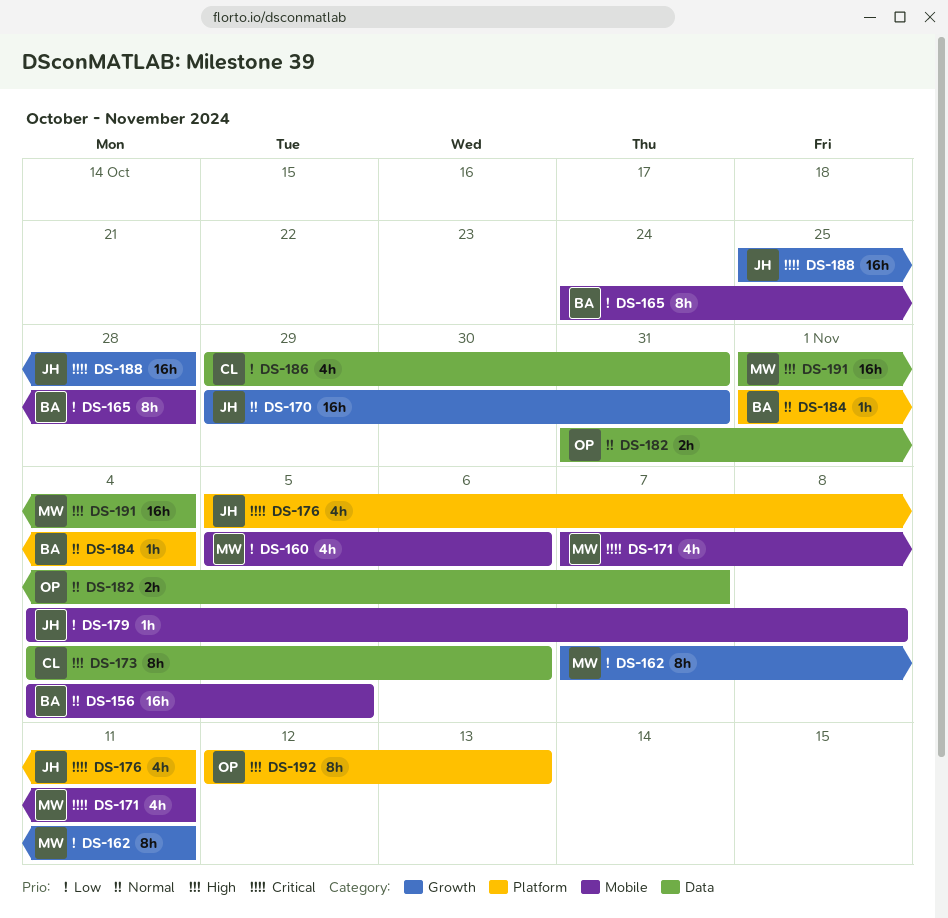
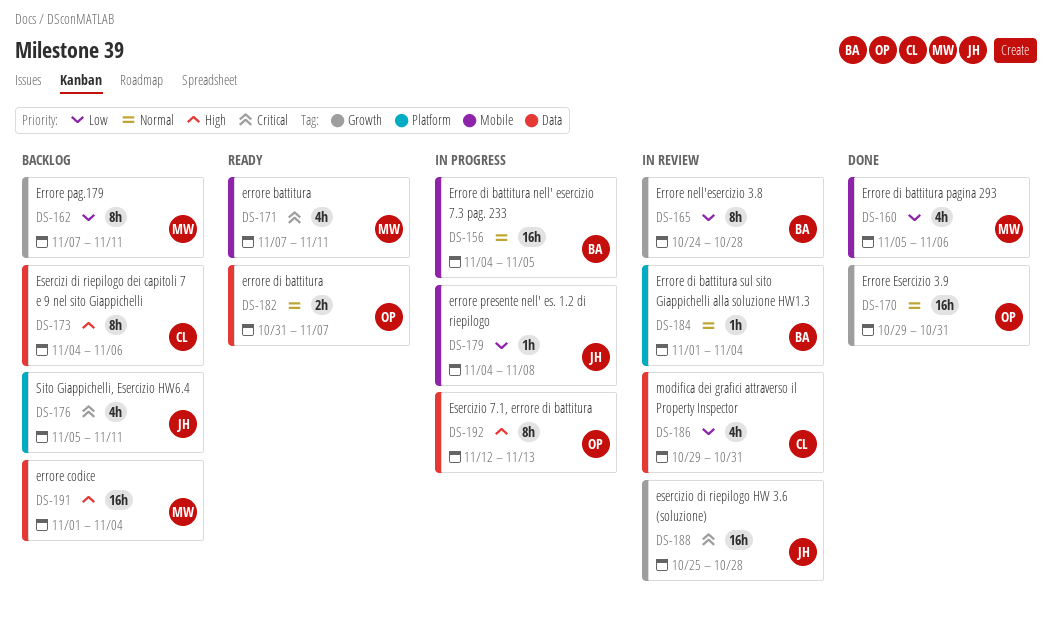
DS-165, label: Mobile -> Growth
DS-170, owner: JH -> OP
DS-192, label: Platform -> Data

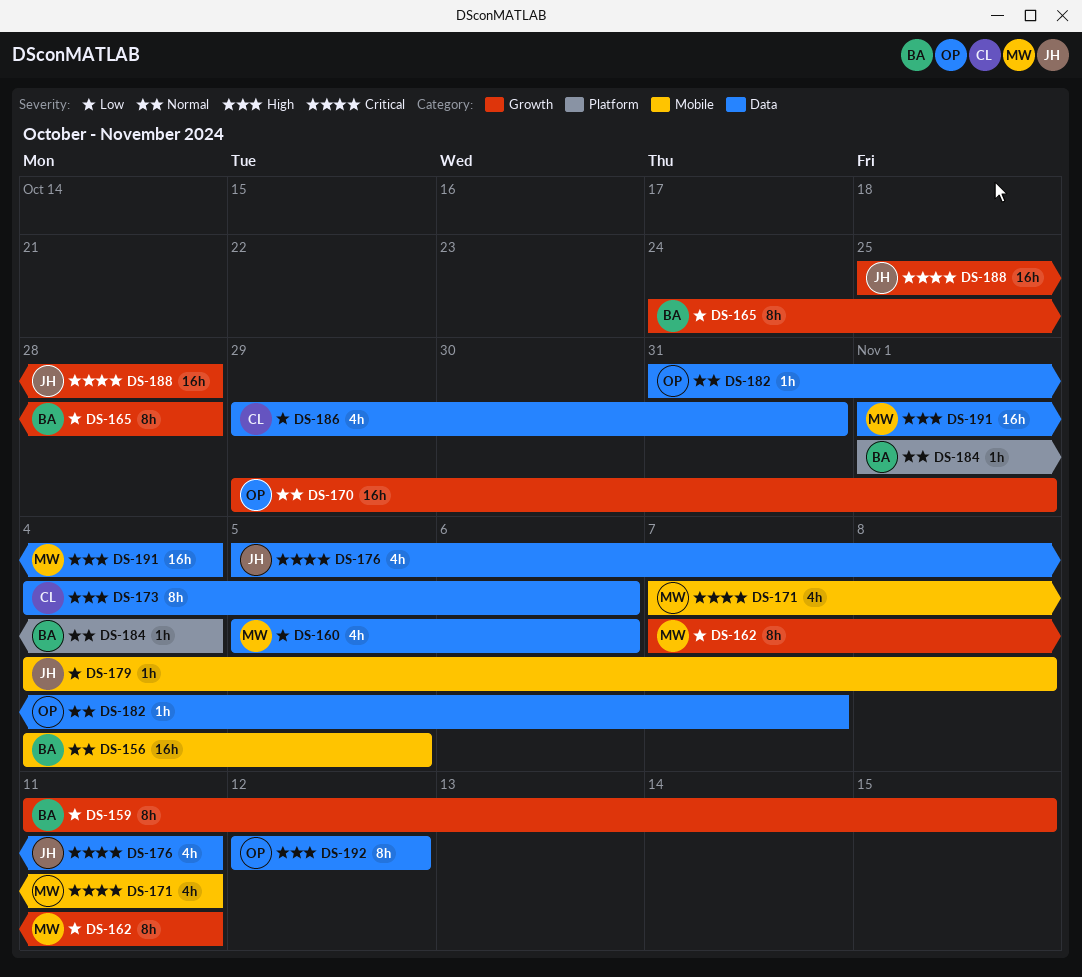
DS-159: none -> present
DS-160, label: Mobile -> Data
DS-170, due: Oct 31 -> Nov 1
DS-176, label: Platform -> Data
DS-182, estimate: 2h -> 1h
DS-192, due: Nov 13 -> Nov 12

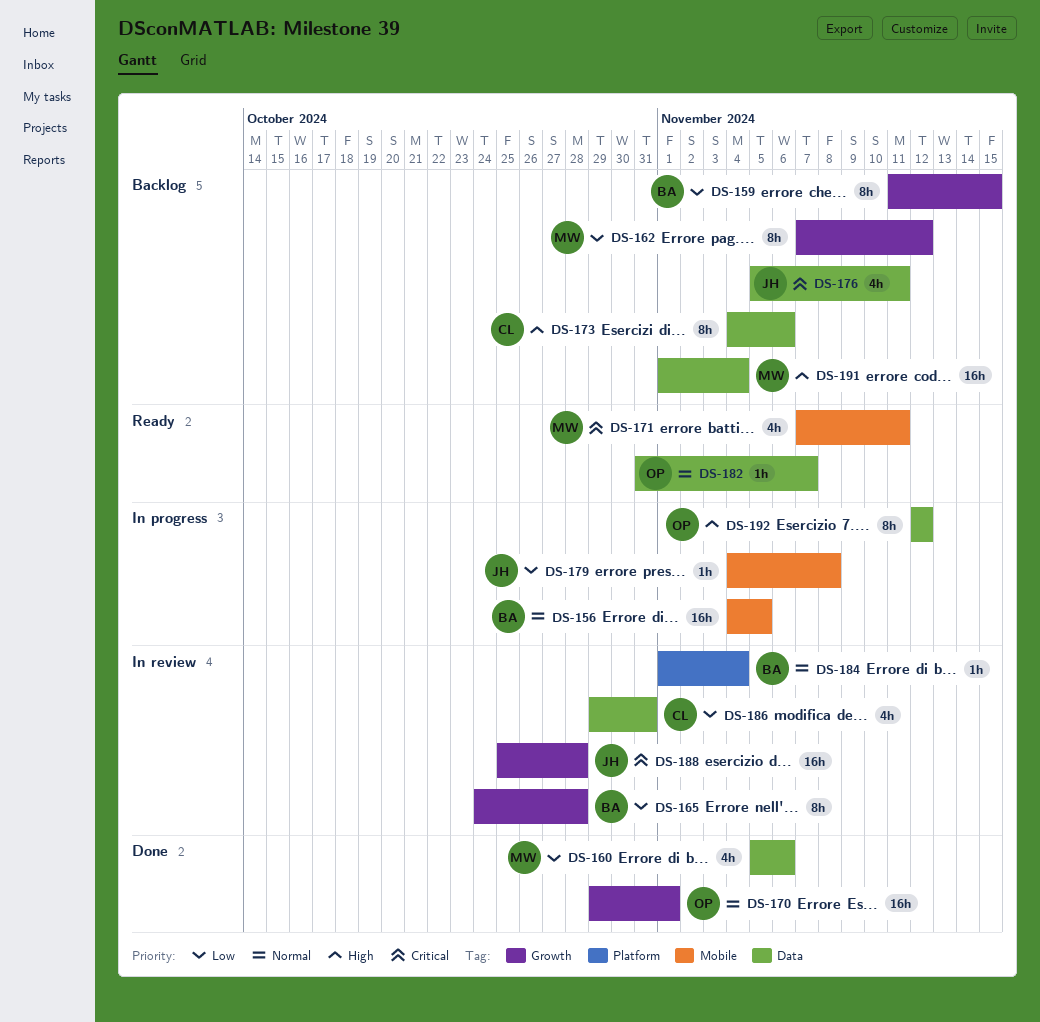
DS-162, due: Nov 11 -> Nov 12

